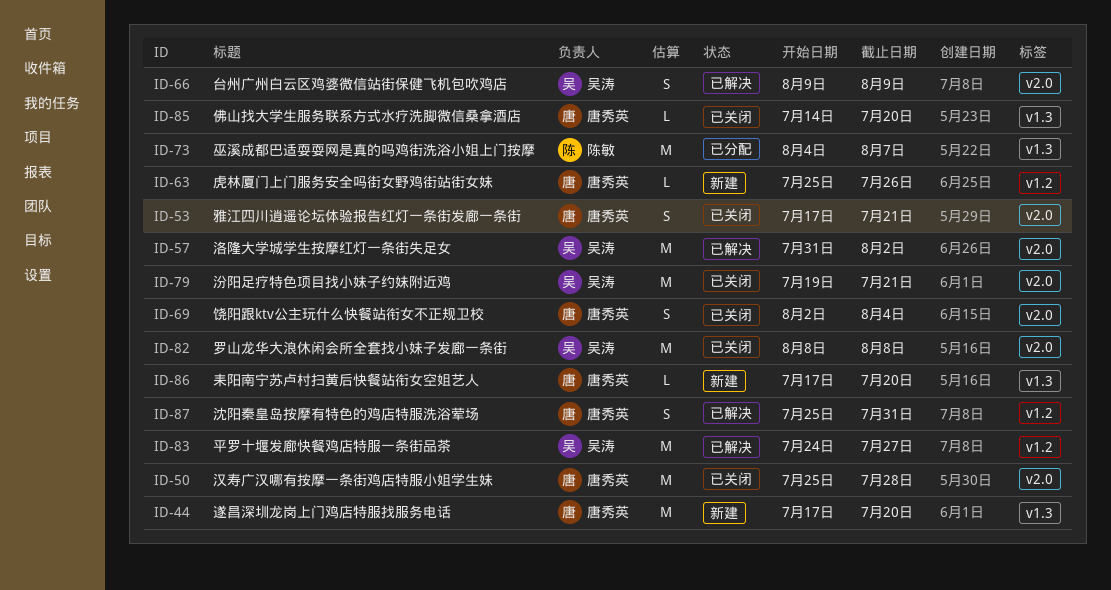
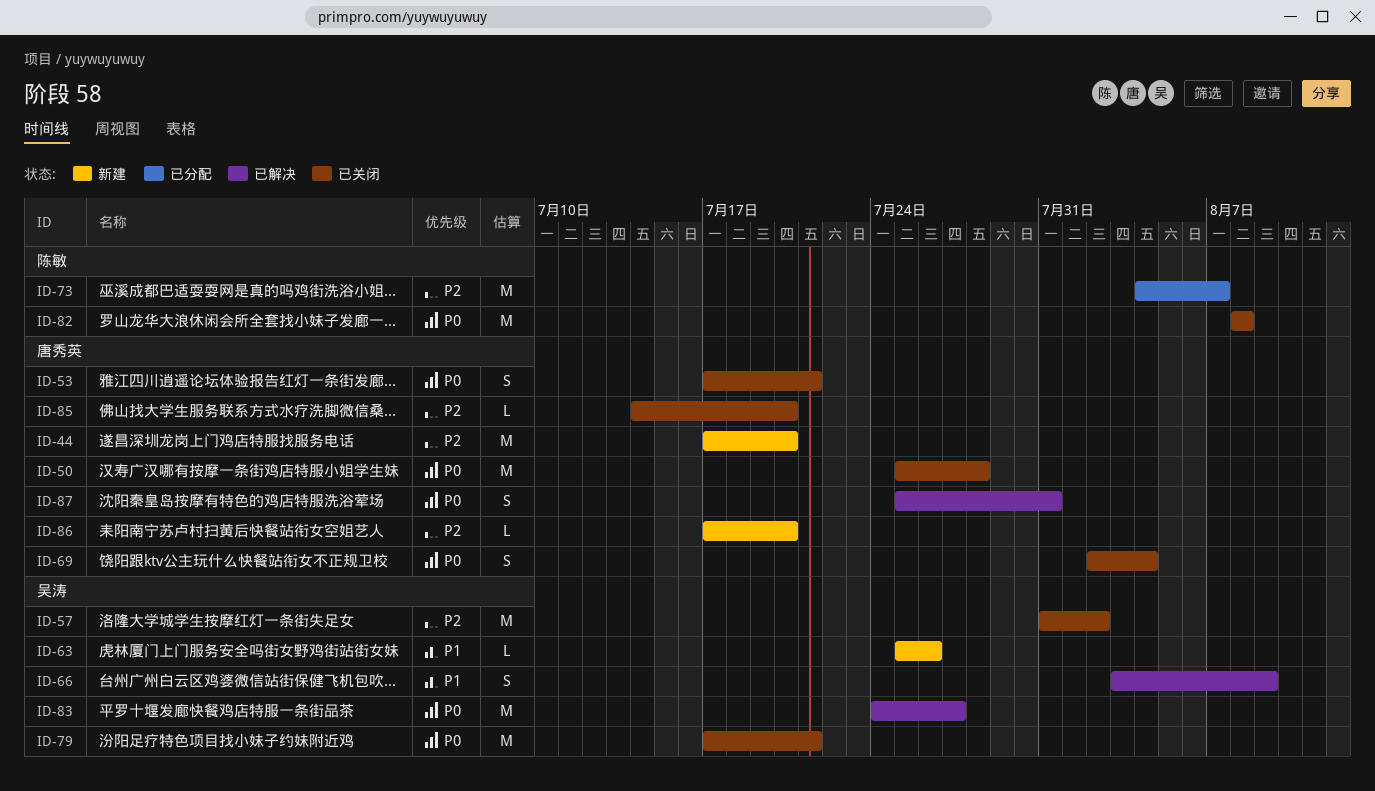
ID-57, status: 已解决 -> 已关闭
ID-63, owner: 唐秀英 -> 吴涛
ID-66, start: Aug 9 -> Aug 3
ID-79, start: Jul 19 -> Jul 17
ID-82, owner: 吴涛 -> 陈敏

